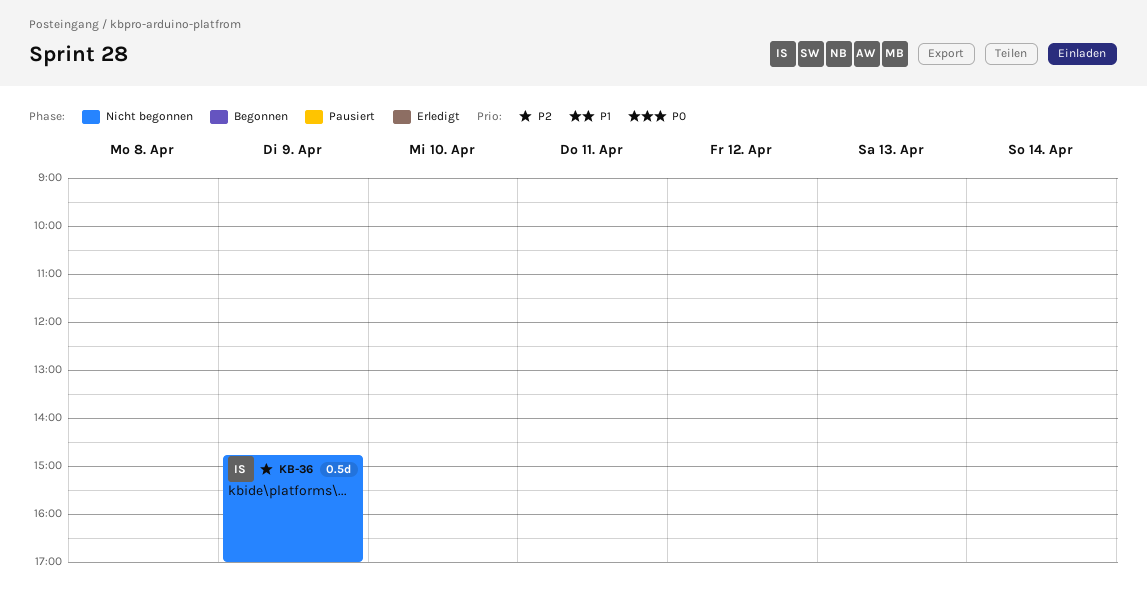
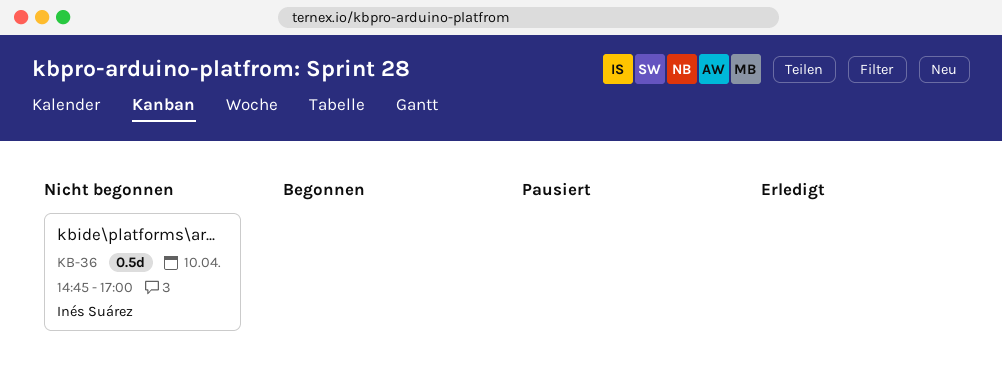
KB-36, day: Apr 9 -> Apr 10

